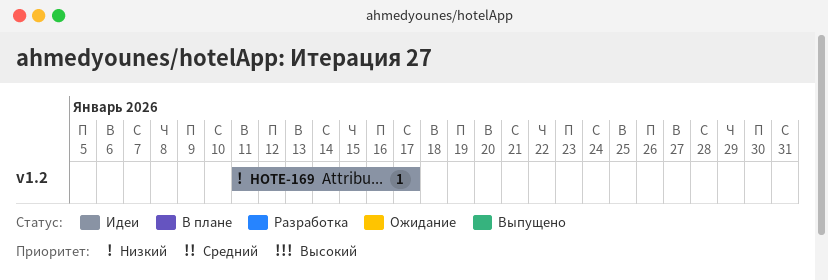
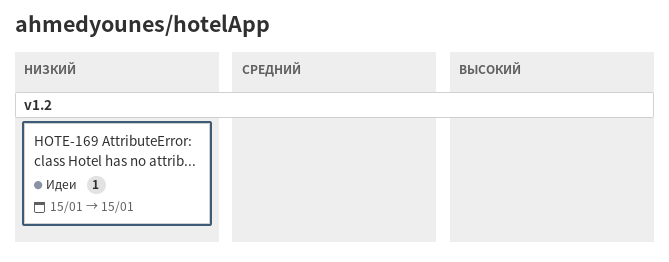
HOTE-169, start: Jan 11 -> Jan 15
HOTE-169, due: Jan 17 -> Jan 15

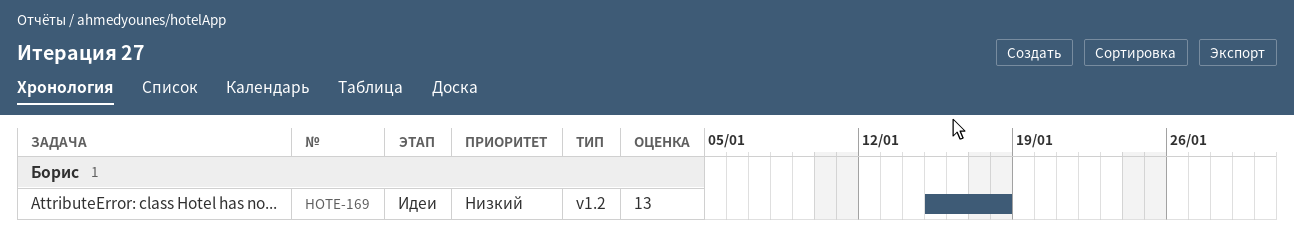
HOTE-169, estimate: 1 -> 13
HOTE-169, due: Jan 15 -> Jan 18

